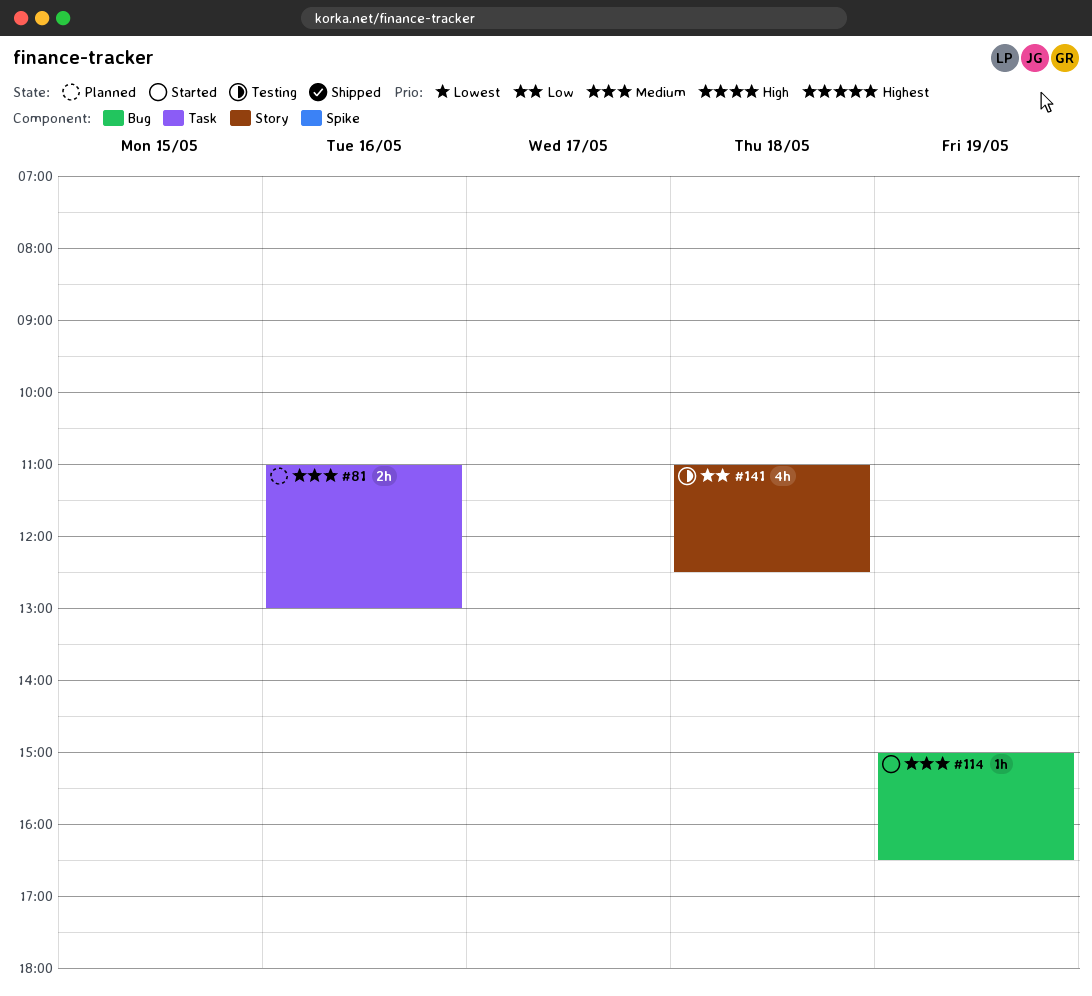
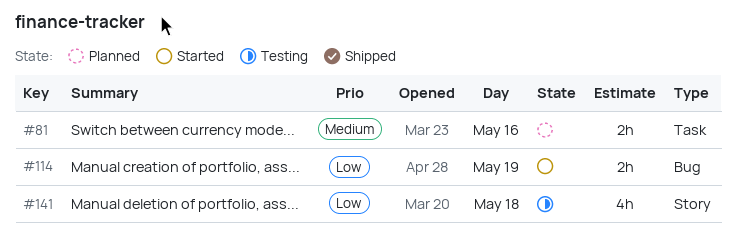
#114, priority: Medium -> Low
#114, estimate: 1h -> 2h

